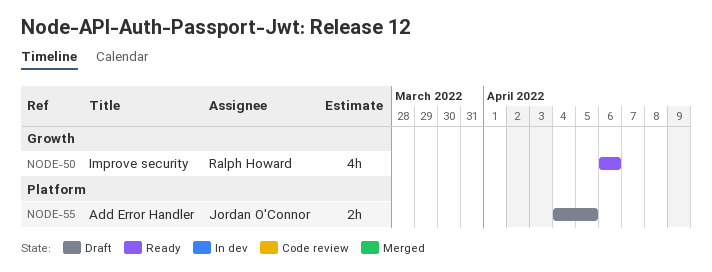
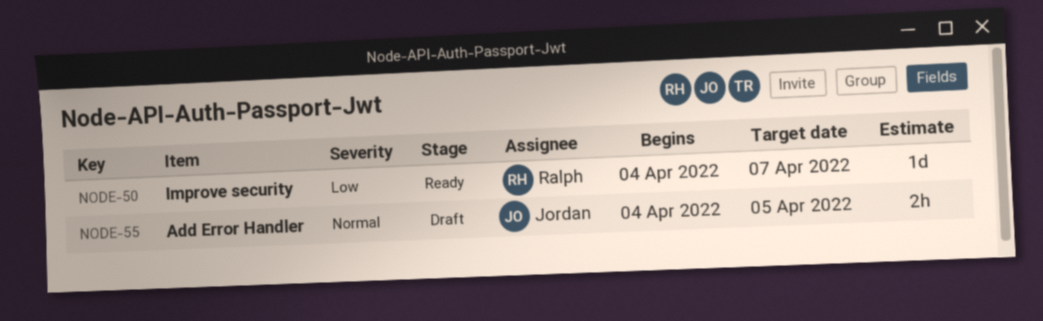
NODE-50, estimate: 4h -> 1d
NODE-50, start: Apr 6 -> Apr 4
NODE-50, due: Apr 6 -> Apr 7

